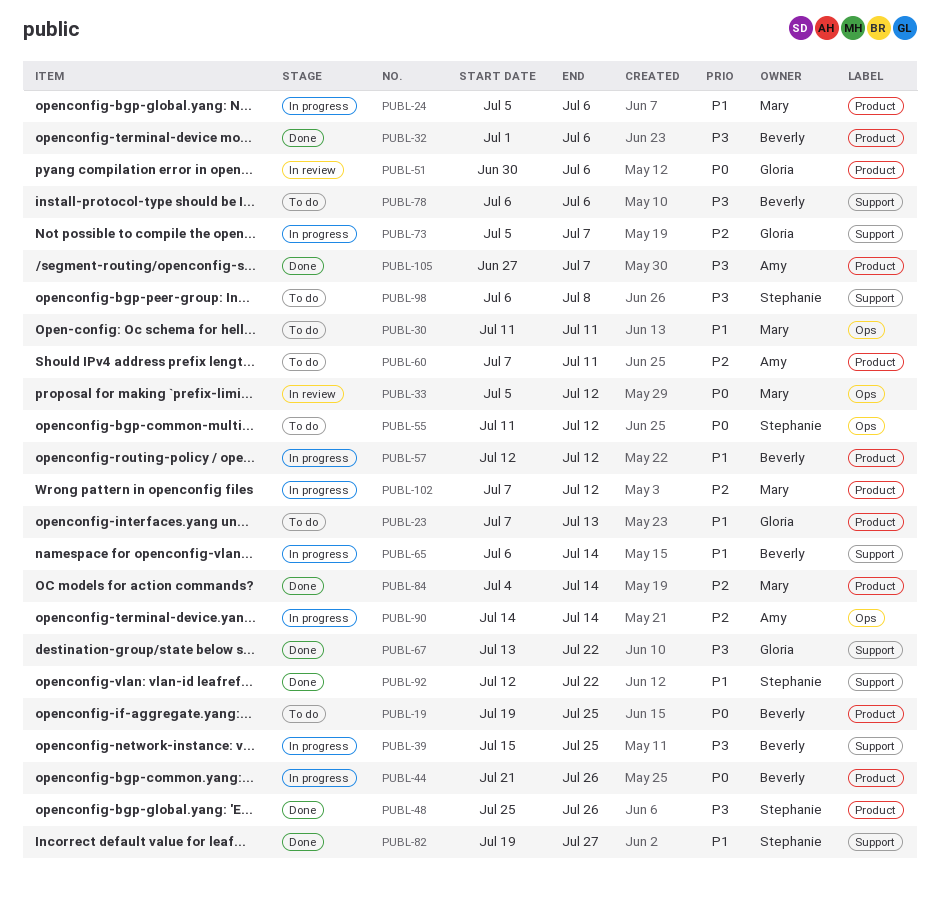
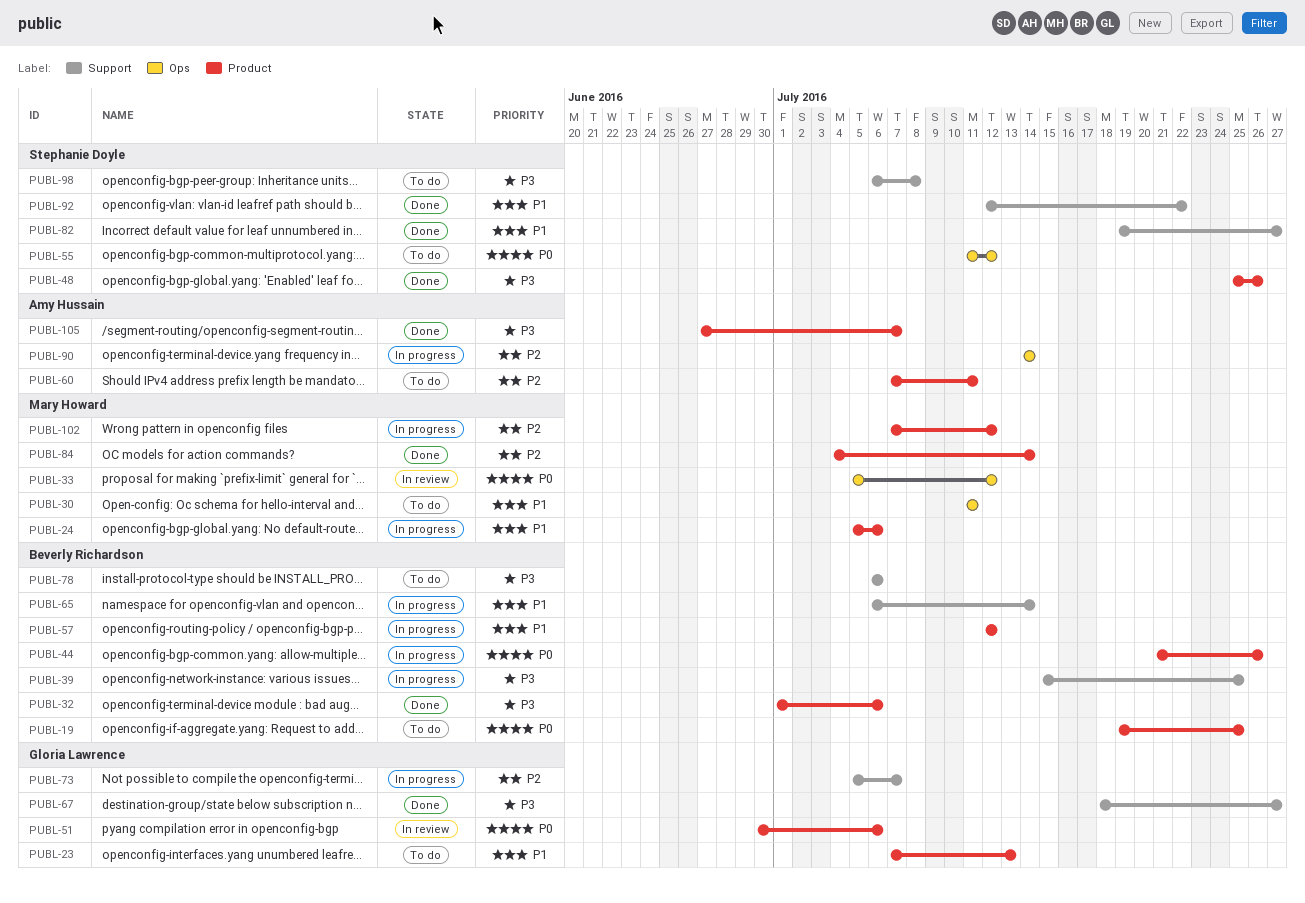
PUBL-67, start: Jul 13 -> Jul 18
PUBL-67, due: Jul 22 -> Jul 27

